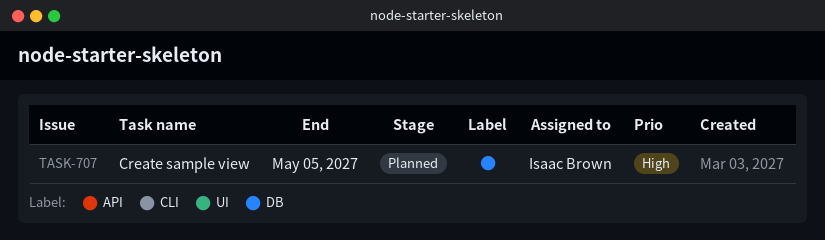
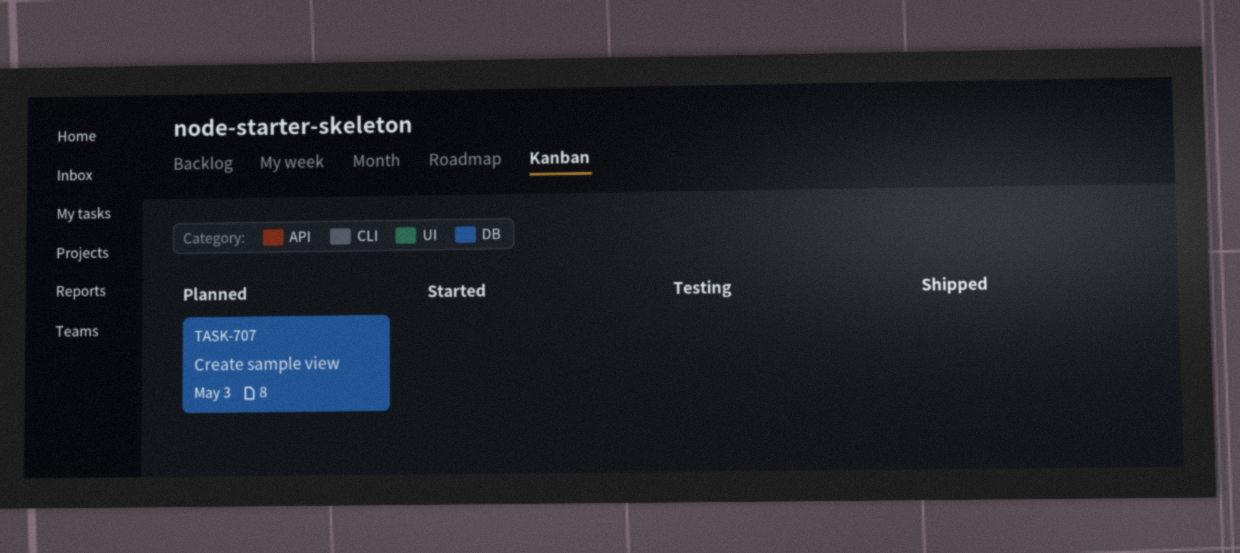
TASK-707, due: May 5 -> May 3

